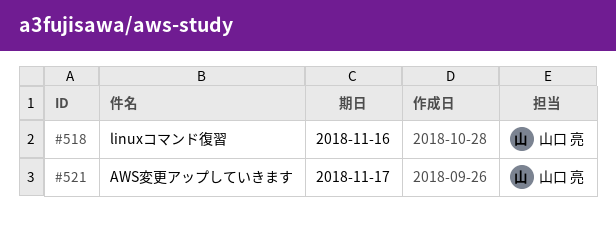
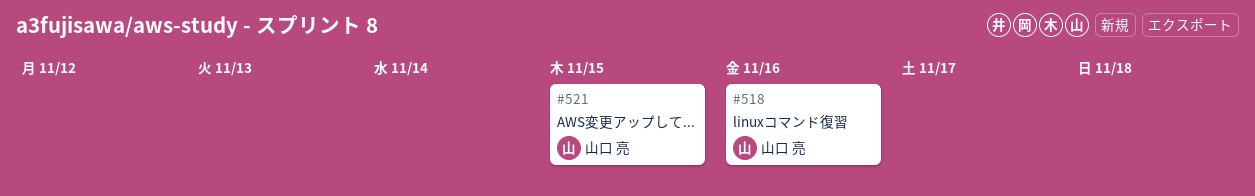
#521, due: Nov 17 -> Nov 15

